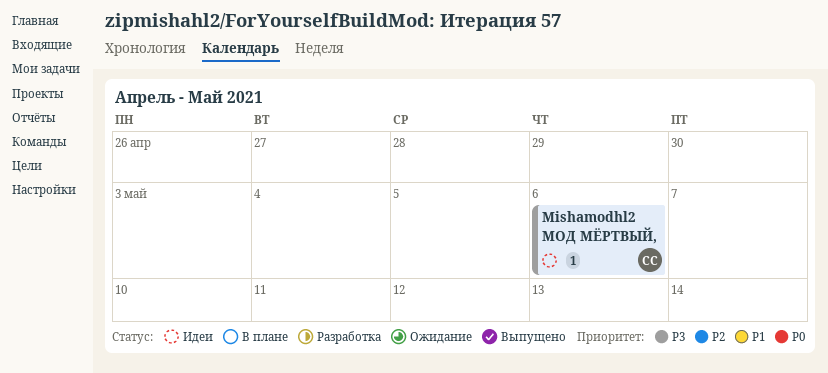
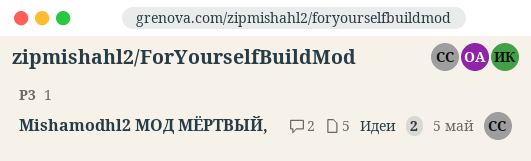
Mishamodhl2 МОД МЁРТВЫЙ,, estimate: 1 -> 2
Mishamodhl2 МОД МЁРТВЫЙ,, due: May 6 -> May 5

